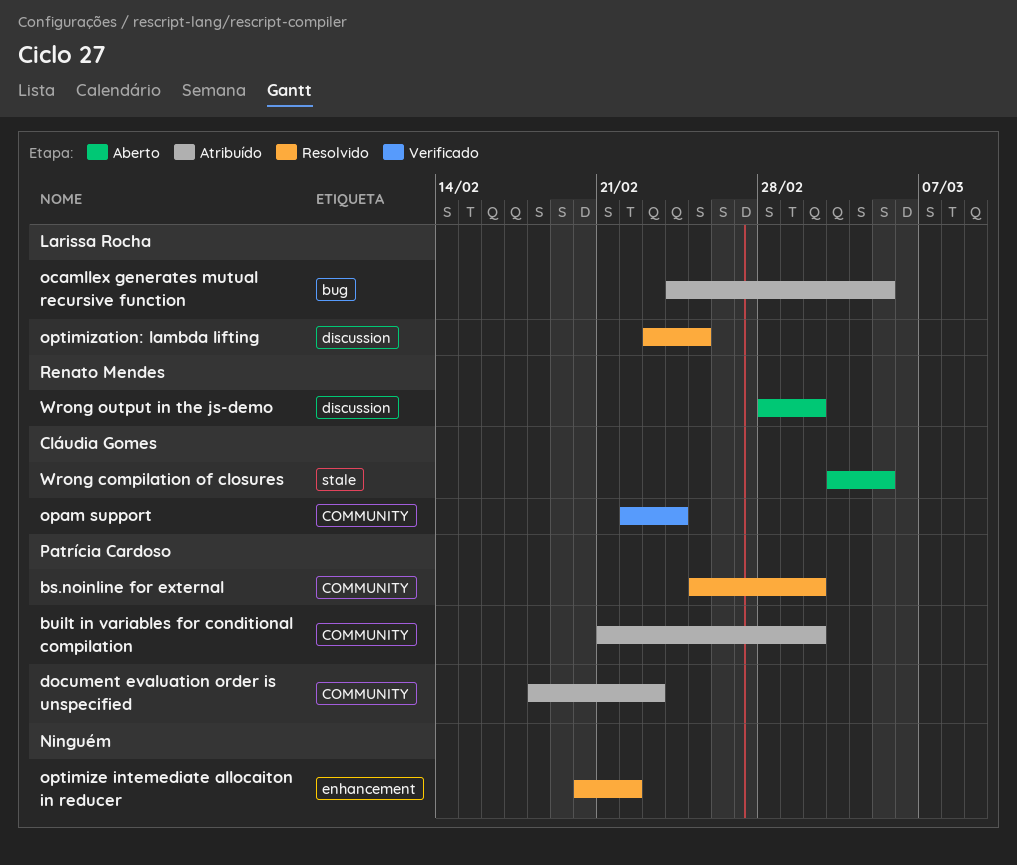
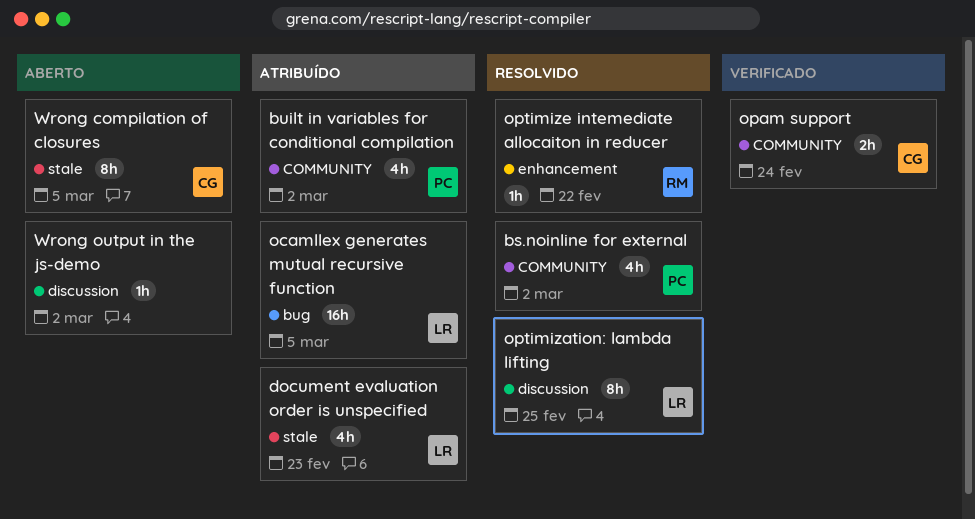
document evaluation order is unspecified, owner: Patrícia Cardoso -> Larissa Rocha
document evaluation order is unspecified, label: COMMUNITY -> stale
optimize intemediate allocaiton in reducer, owner: none -> Renato Mendes
Wrong output in the js-demo, owner: Renato Mendes -> none

